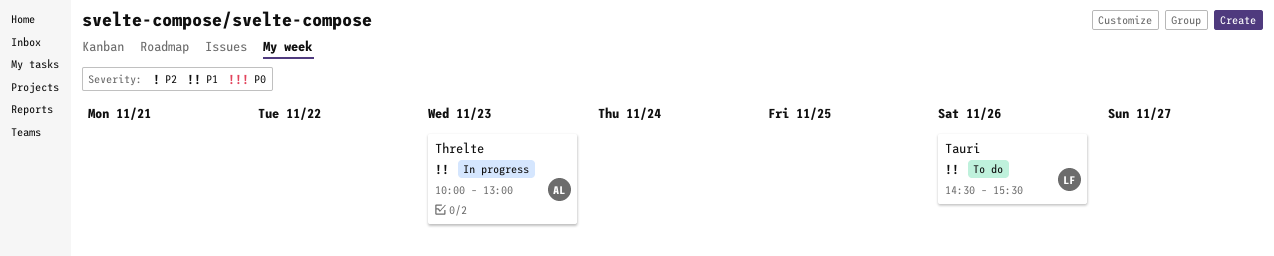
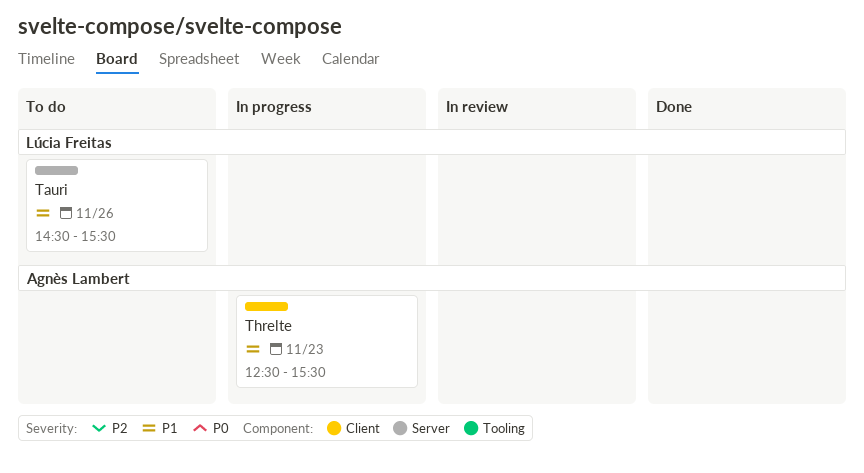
Threlte, begins: 10:00 -> 12:30
Threlte, ends: 13:00 -> 15:30

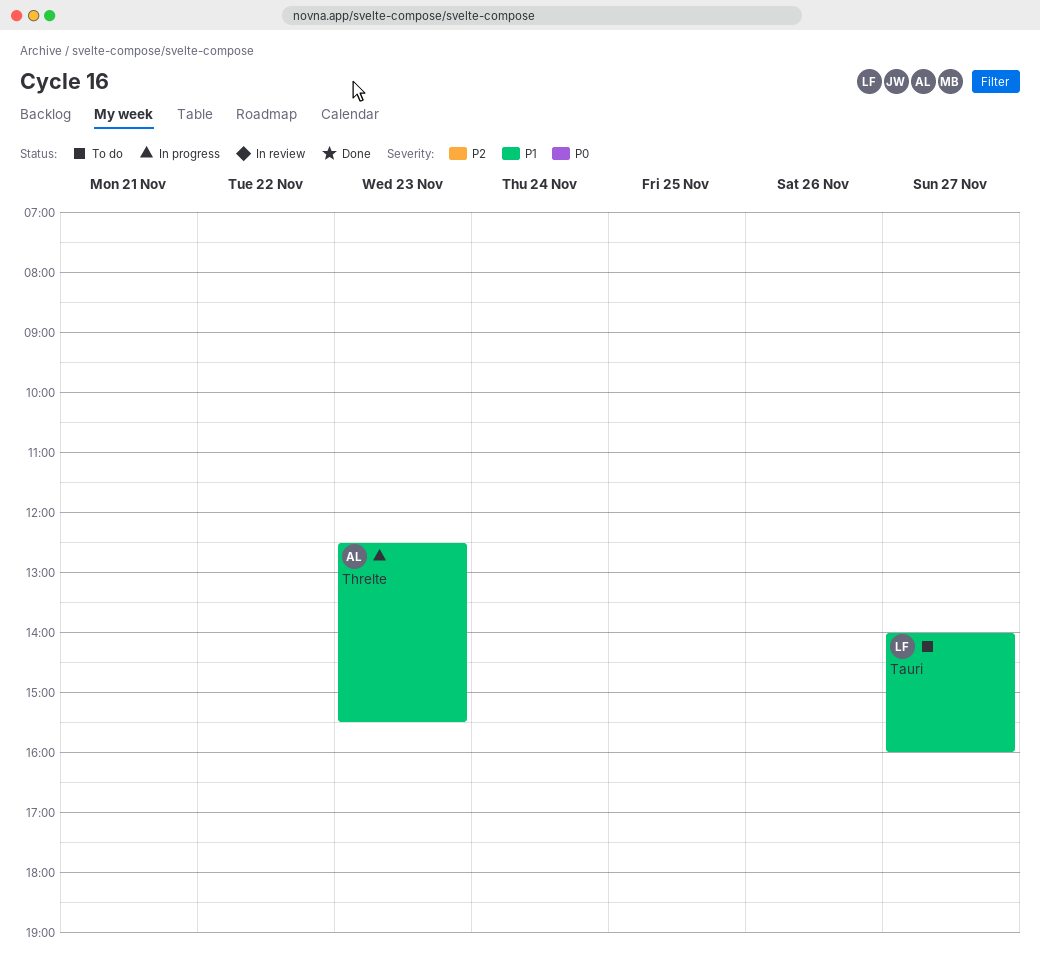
Tauri, day: Nov 26 -> Nov 27
Tauri, begins: 14:30 -> 14:00
Tauri, ends: 15:30 -> 16:00

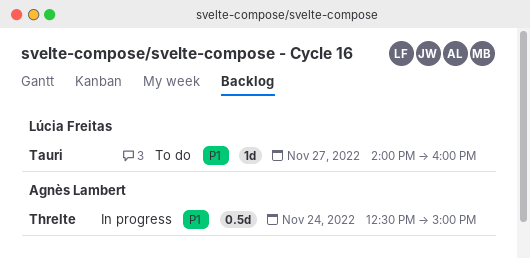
Threlte, day: Nov 23 -> Nov 24
Threlte, ends: 15:30 -> 15:00

